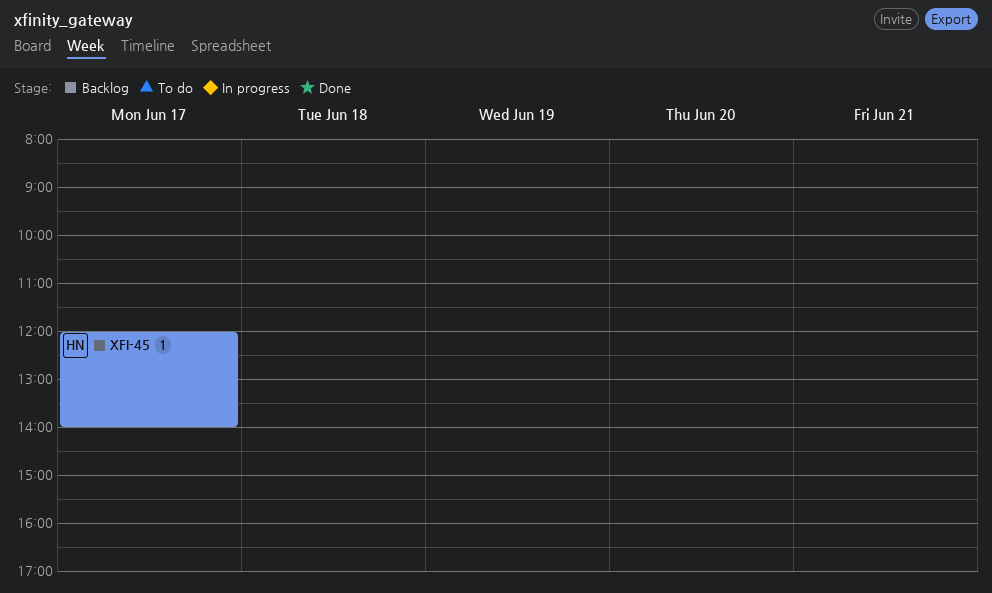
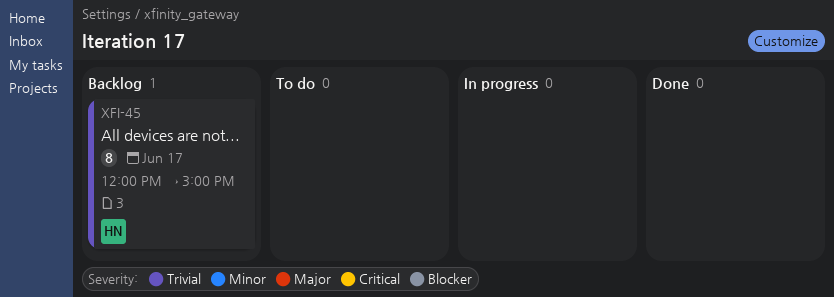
XFI-45, estimate: 1 -> 8
XFI-45, ends: 14:00 -> 15:00

